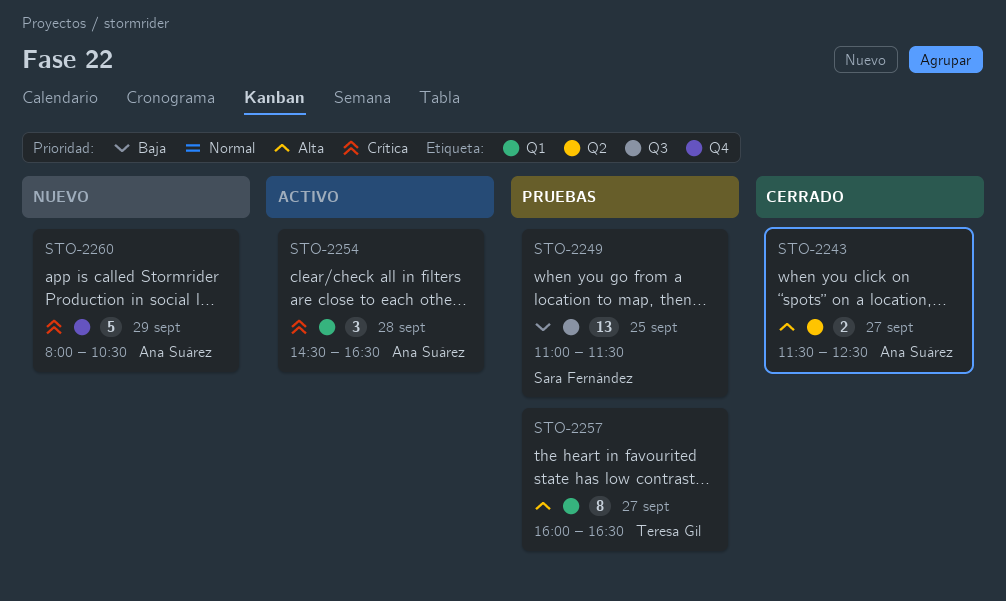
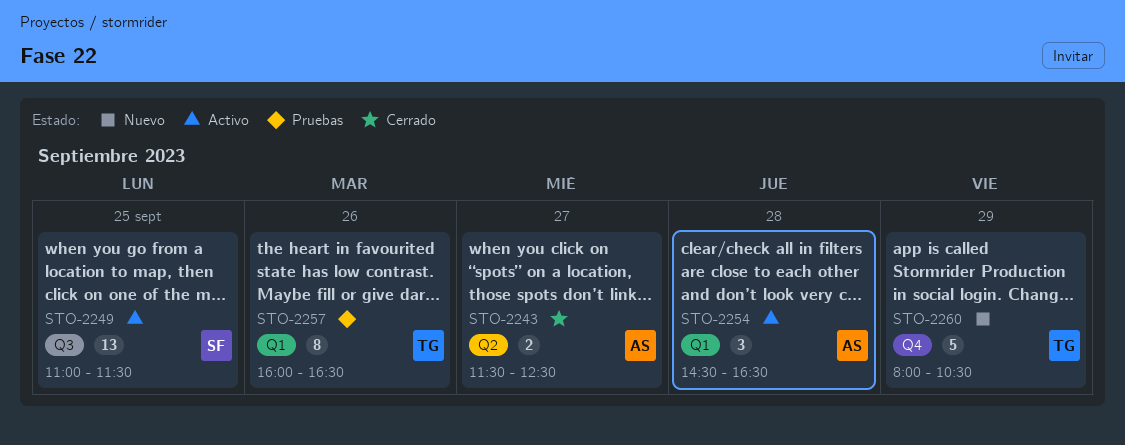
STO-2249, status: Pruebas -> Activo
STO-2257, day: Sep 27 -> Sep 26
STO-2260, owner: Ana Suárez -> Teresa Gil

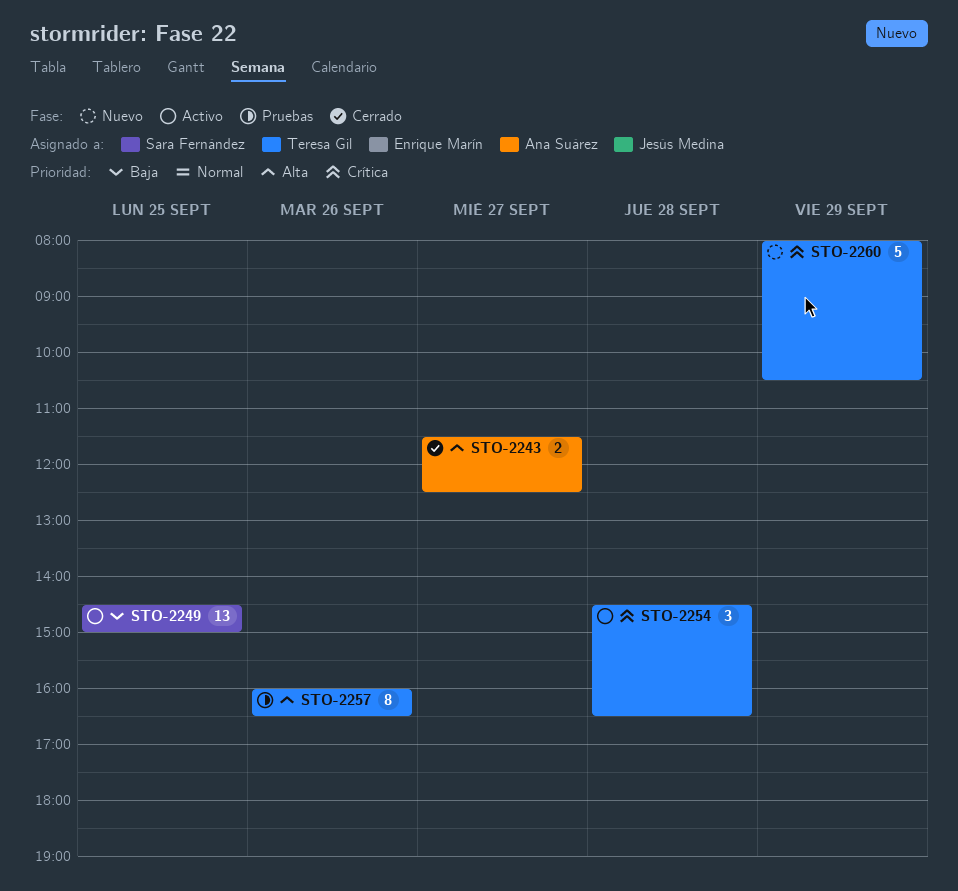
STO-2249, begins: 11:00 -> 14:30
STO-2249, ends: 11:30 -> 15:00
STO-2254, owner: Ana Suárez -> Teresa Gil

